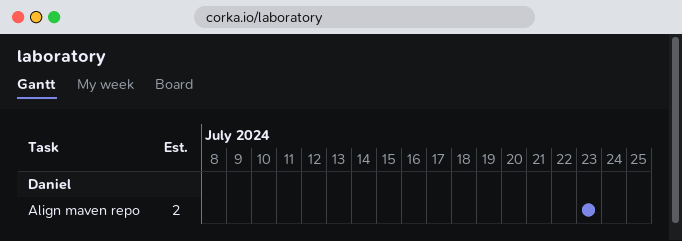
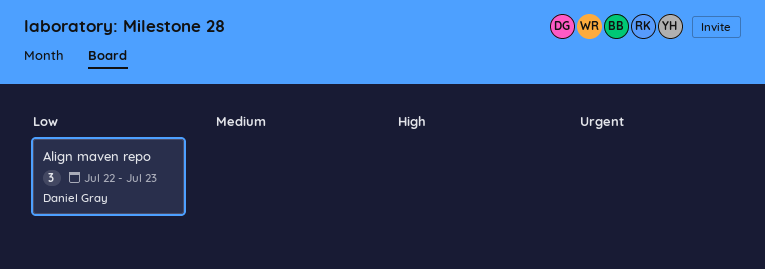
Align maven repo, estimate: 2 -> 3
Align maven repo, start: Jul 23 -> Jul 22

